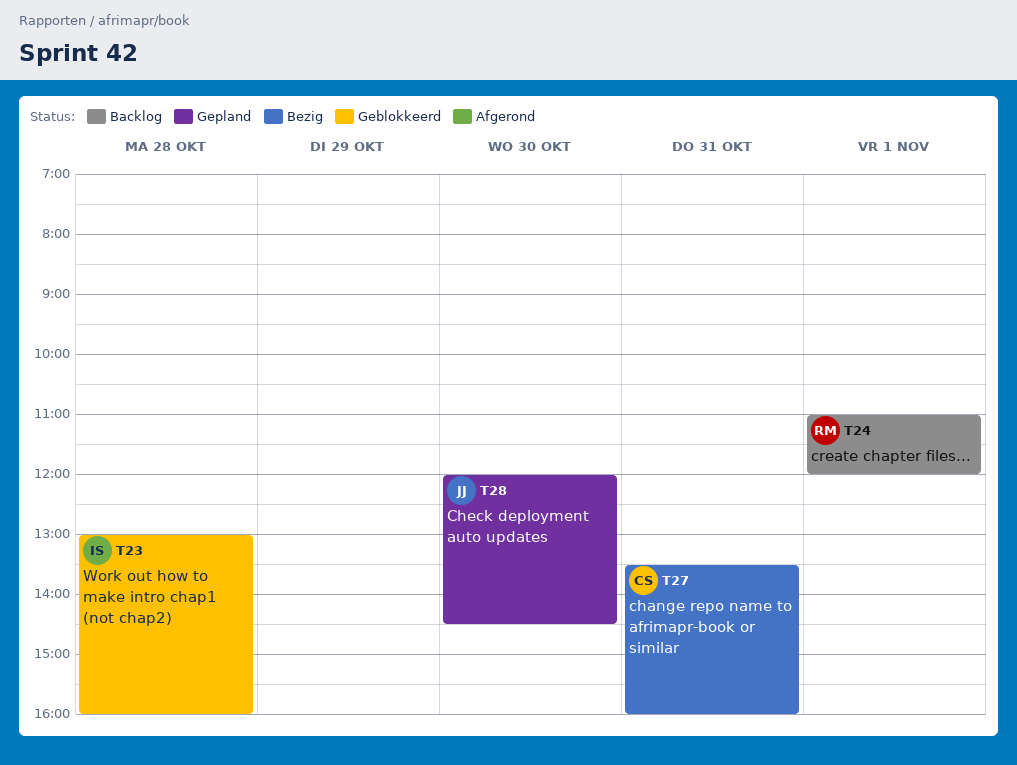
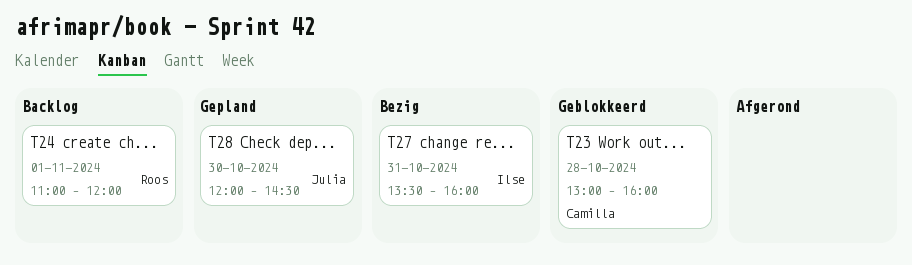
T23, owner: Ilse -> Camilla
T27, owner: Camilla -> Ilse

